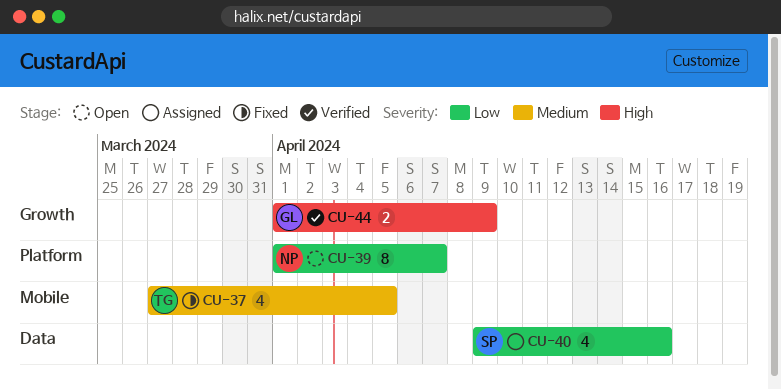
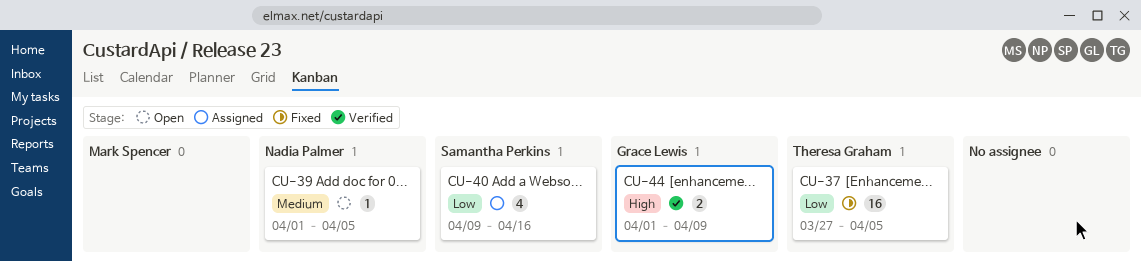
CU-37, priority: Medium -> Low
CU-37, estimate: 4 -> 16
CU-39, priority: Low -> Medium
CU-39, estimate: 8 -> 1
CU-39, due: Apr 7 -> Apr 5

